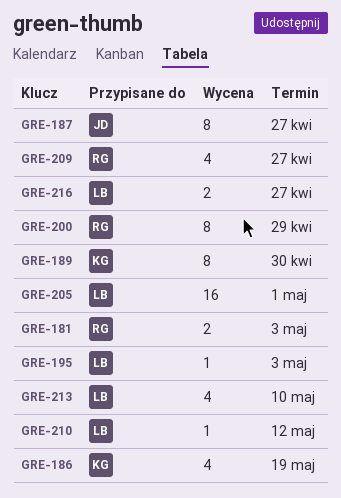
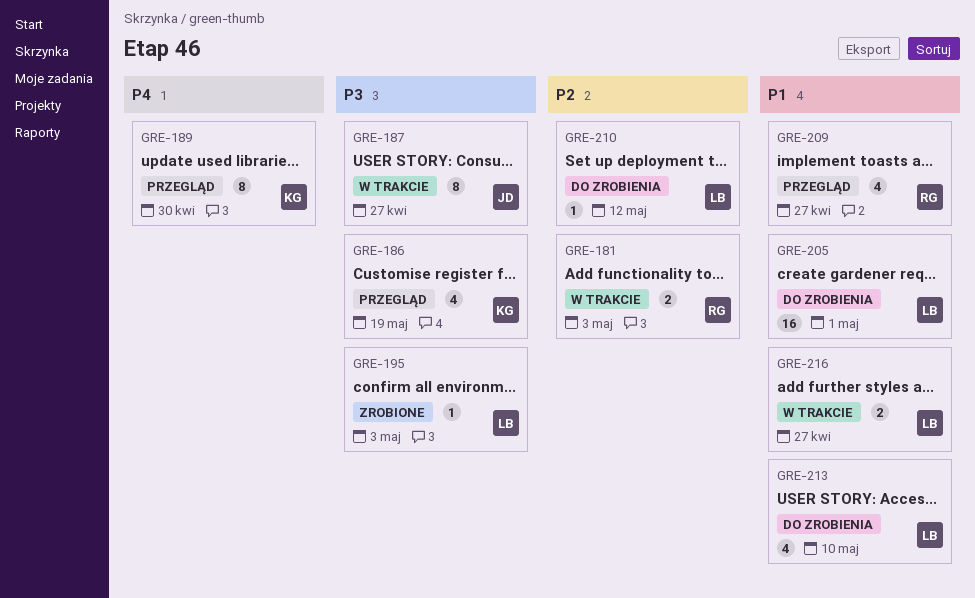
GRE-200: present -> none

